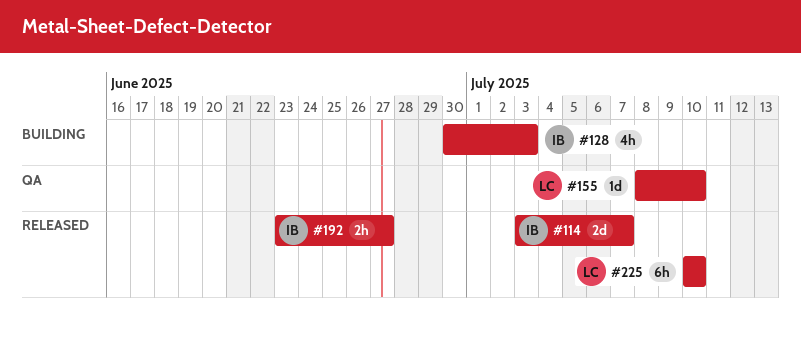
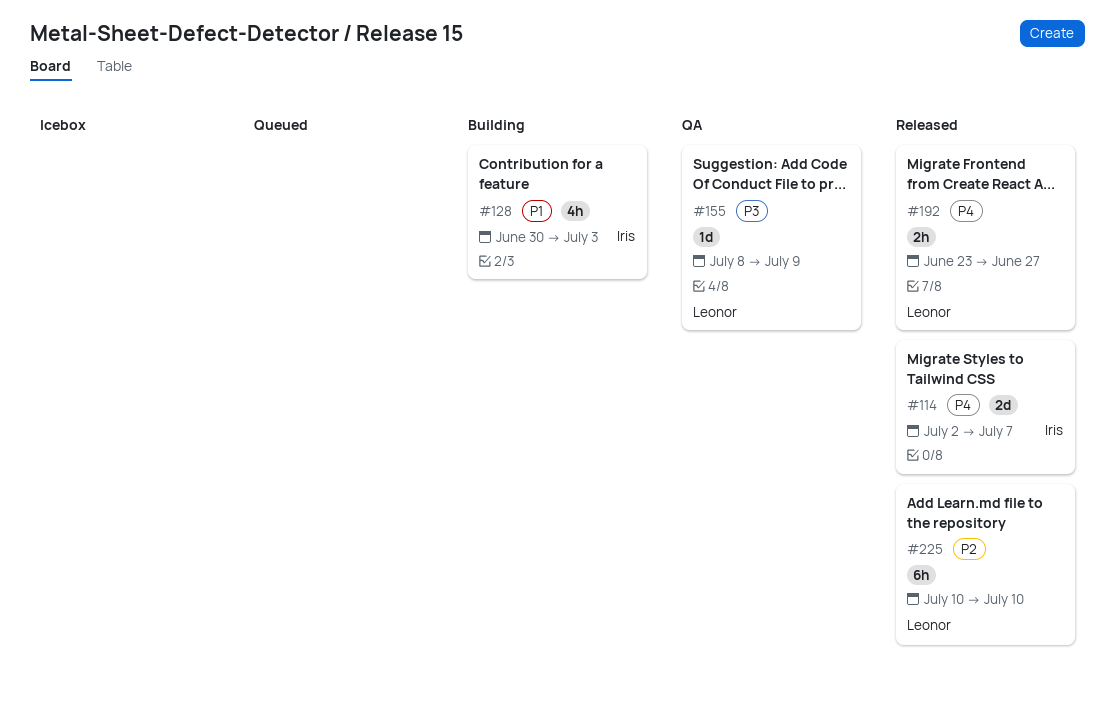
#114, start: Jul 3 -> Jul 2
#155, due: Jul 10 -> Jul 9
#192, owner: Iris -> Leonor

